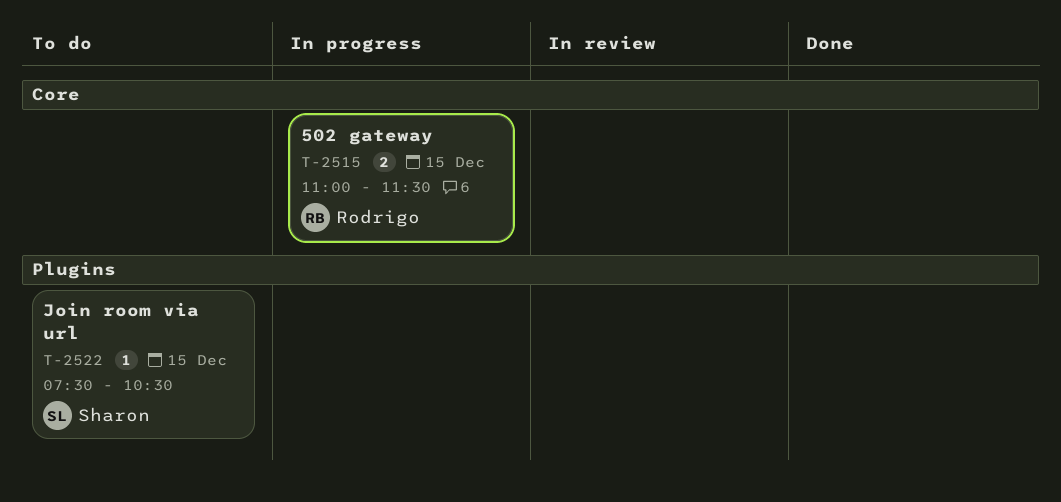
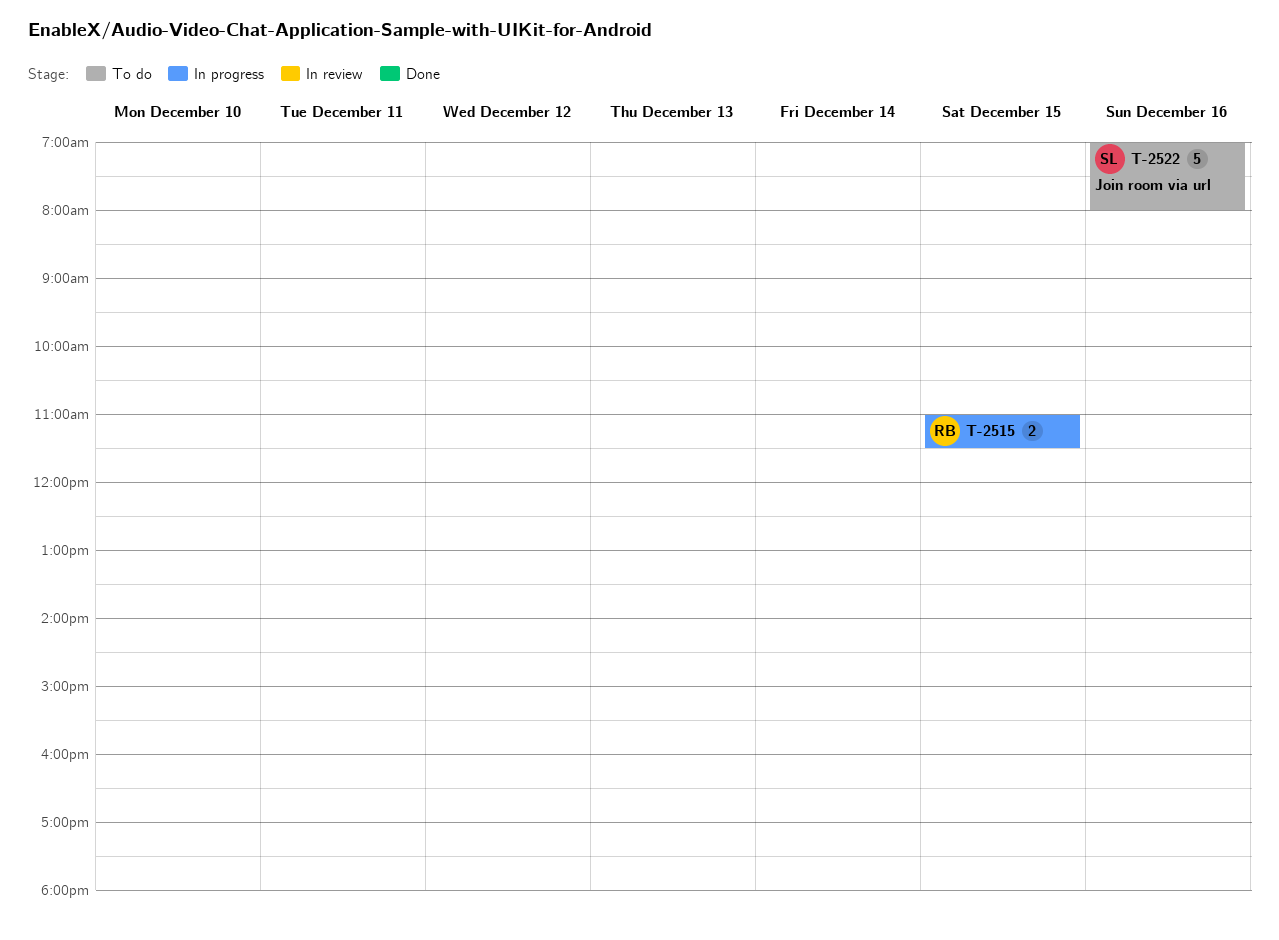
T-2522, estimate: 1 -> 5
T-2522, day: Dec 15 -> Dec 16
T-2522, begins: 07:30 -> 07:00
T-2522, ends: 10:30 -> 08:00

